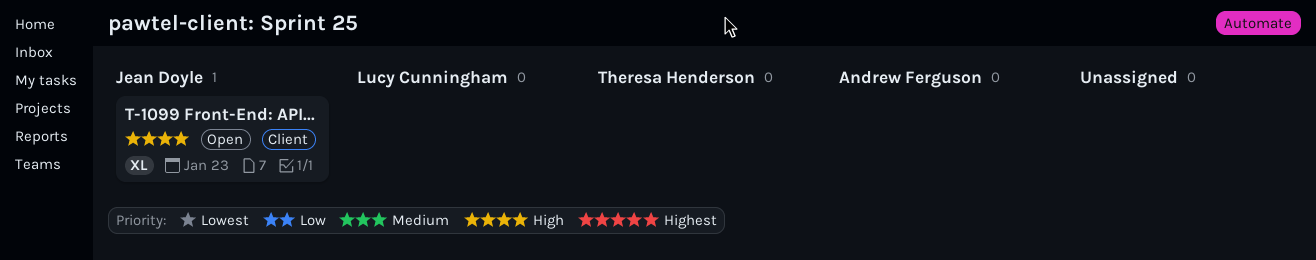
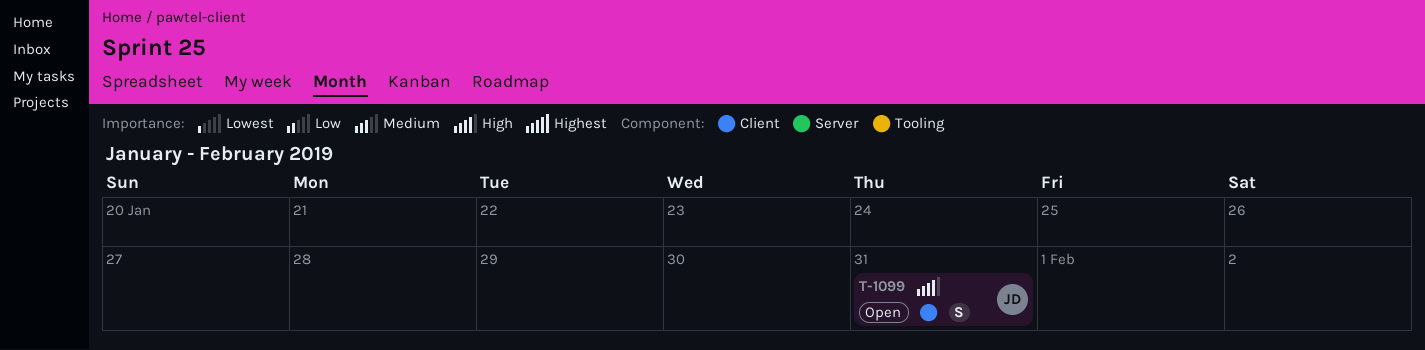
T-1099, estimate: XL -> S
T-1099, due: Jan 23 -> Jan 31

